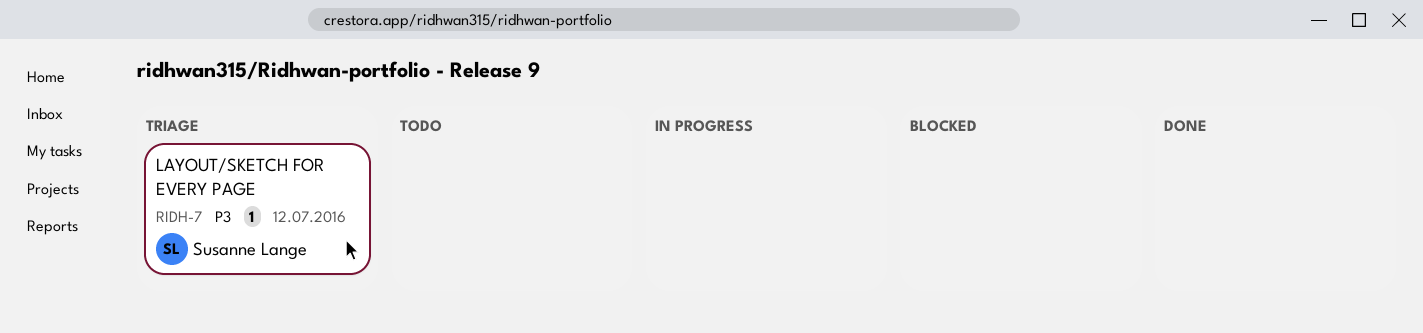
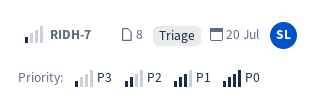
RIDH-7, due: Jul 12 -> Jul 20

